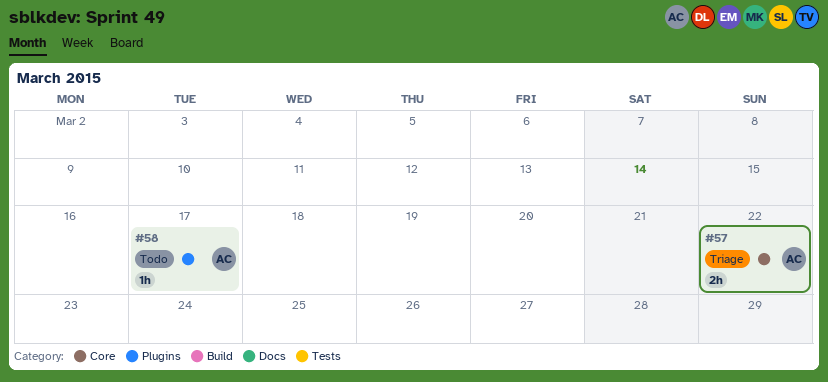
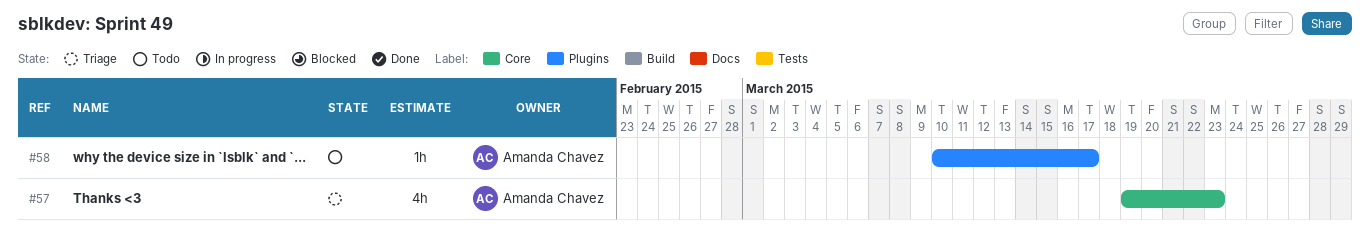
#57, estimate: 2h -> 4h
#57, due: Mar 22 -> Mar 23

